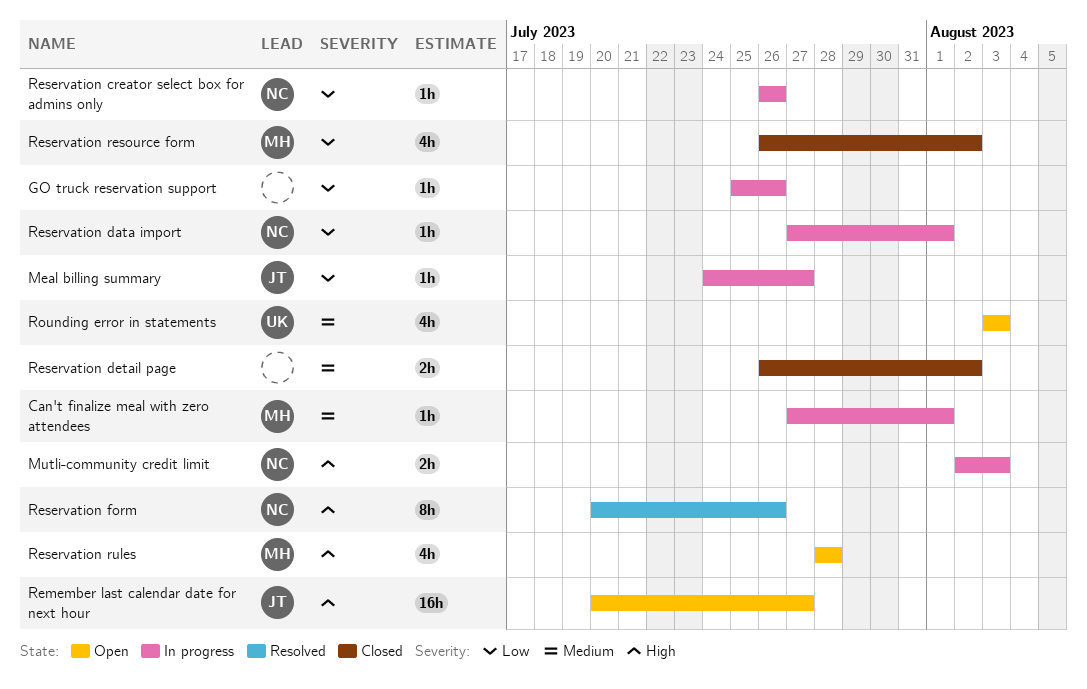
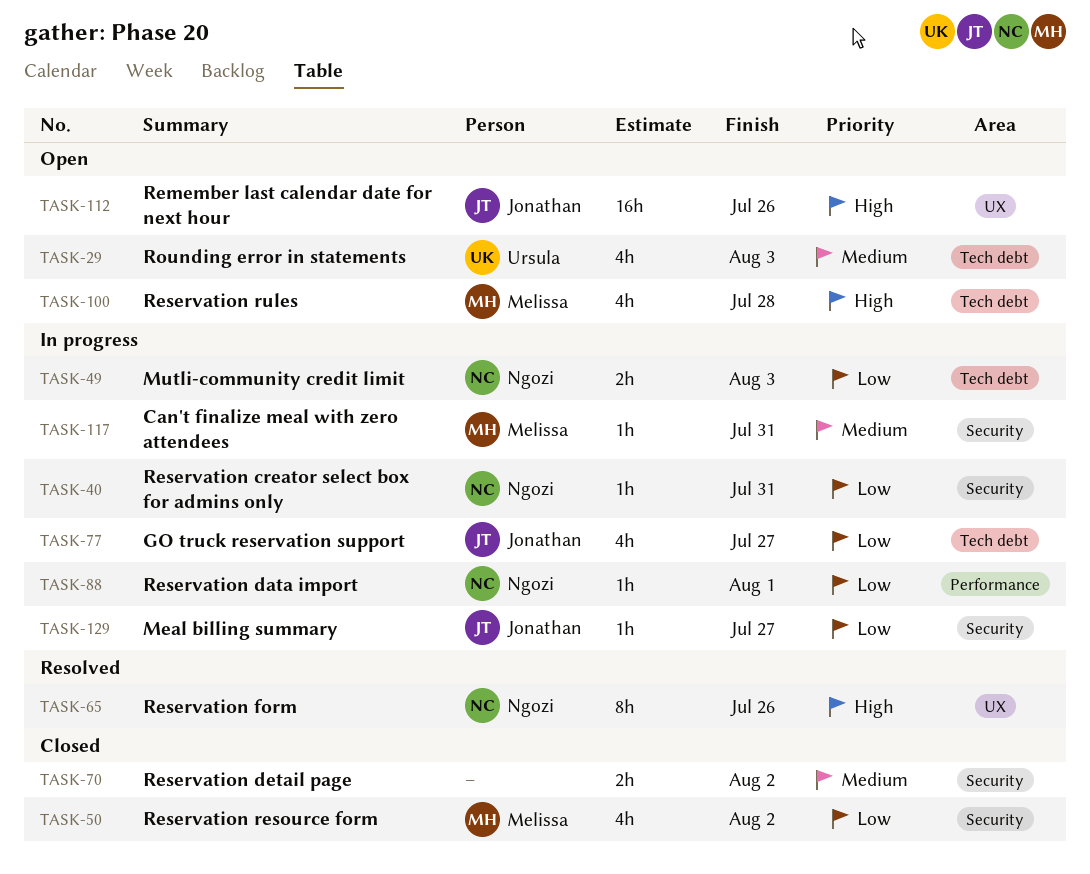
Can't finalize meal with zero attendees, due: Aug 1 -> Jul 31
GO truck reservation support, owner: none -> Jonathan
GO truck reservation support, estimate: 1h -> 4h
GO truck reservation support, due: Jul 26 -> Jul 27
Mutli-community credit limit, priority: High -> Low
Remember last calendar date for next hour, due: Jul 27 -> Jul 26
Reservation creator select box for admins only, due: Jul 26 -> Jul 31

